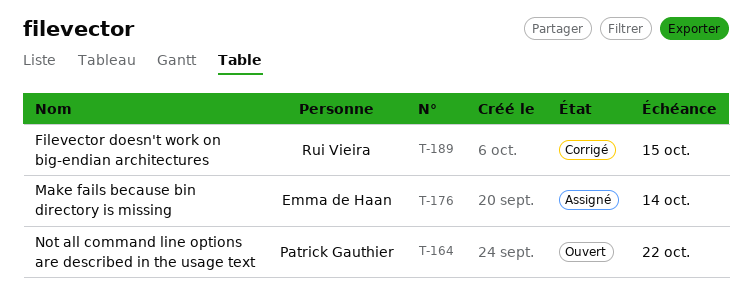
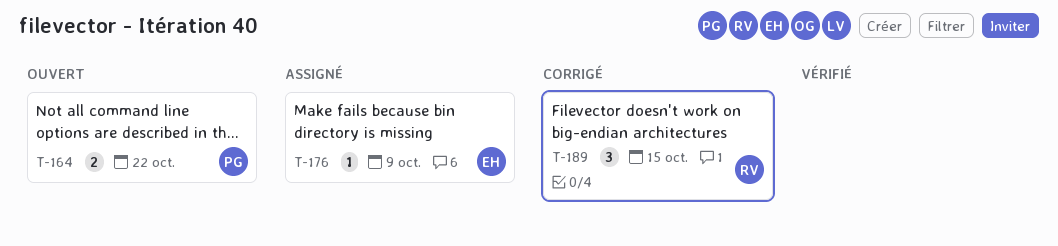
T-176, due: Oct 14 -> Oct 9

